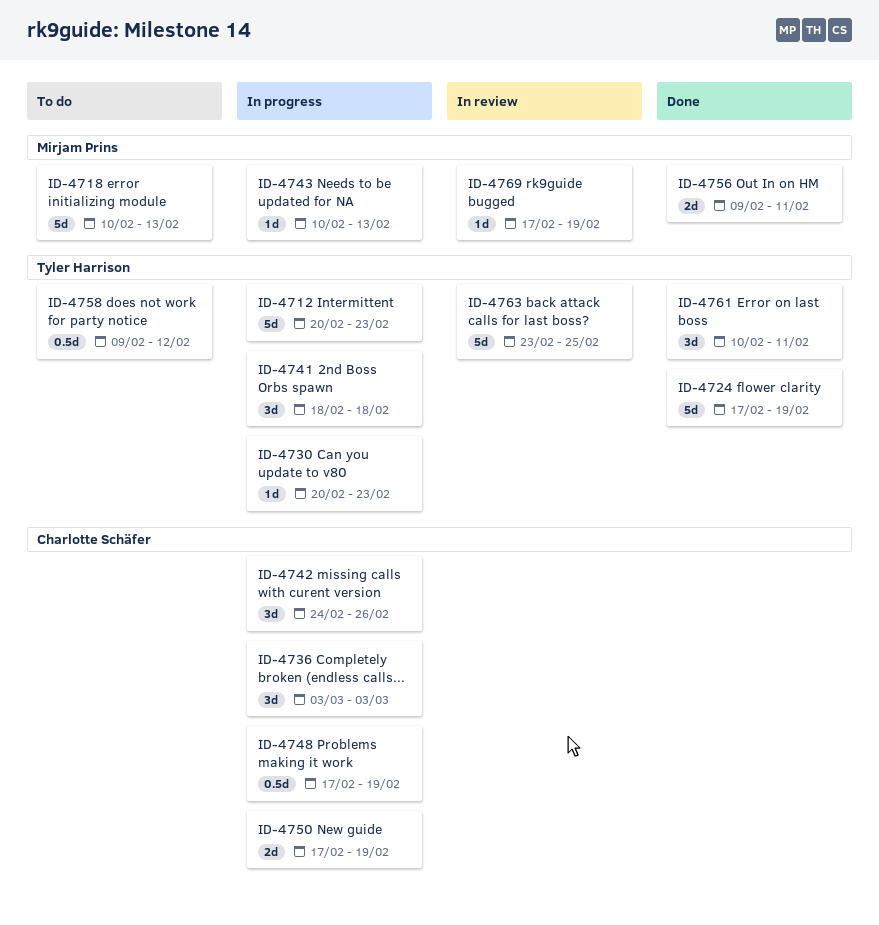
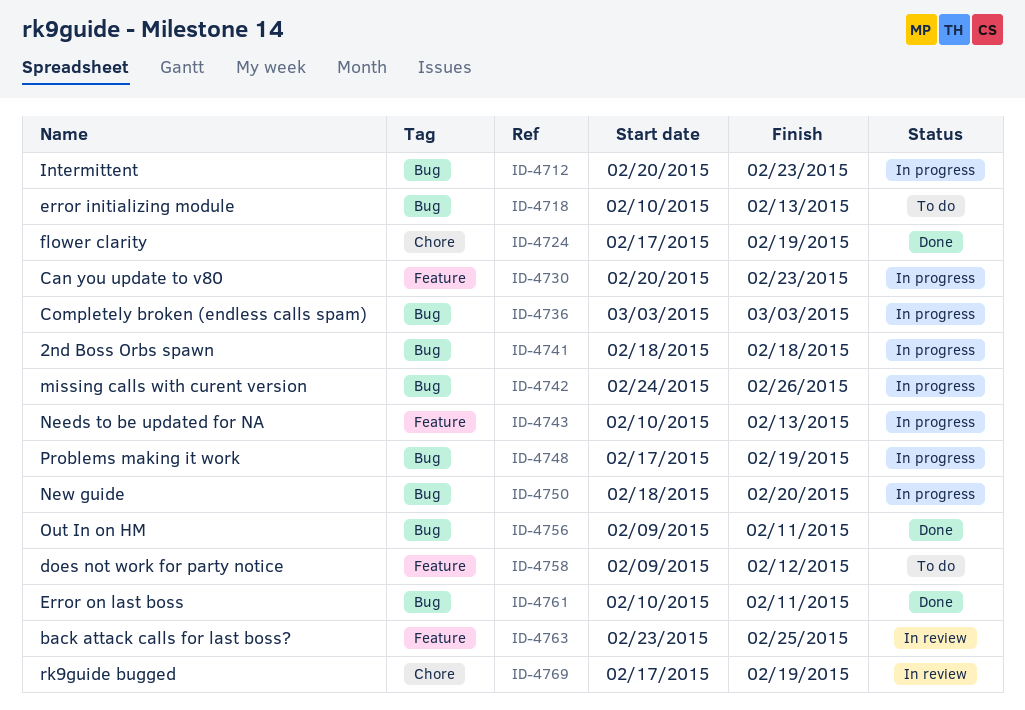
ID-4750, start: Feb 17 -> Feb 18
ID-4750, due: Feb 19 -> Feb 20

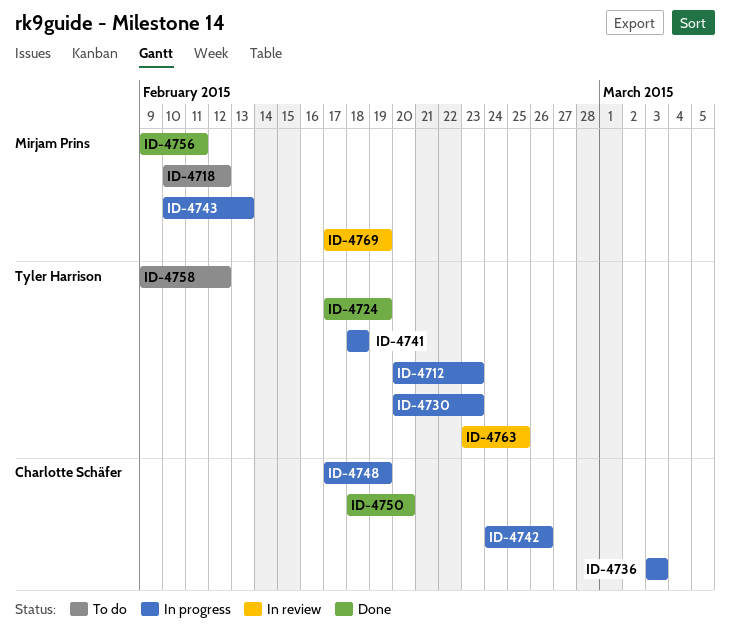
ID-4718, due: Feb 13 -> Feb 12
ID-4750, status: In progress -> Done
ID-4761: present -> none

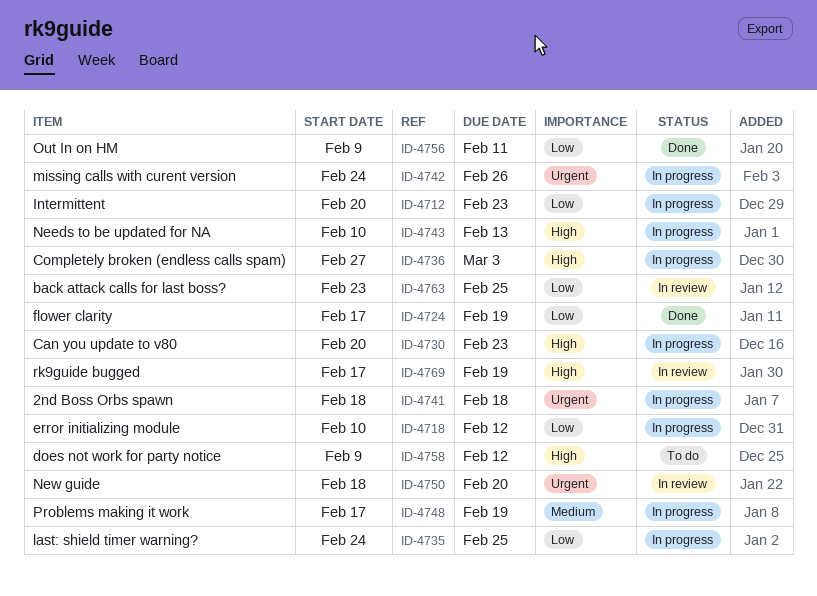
ID-4718, status: To do -> In progress
ID-4735: none -> present
ID-4736, start: Mar 3 -> Feb 27
ID-4750, status: Done -> In review

